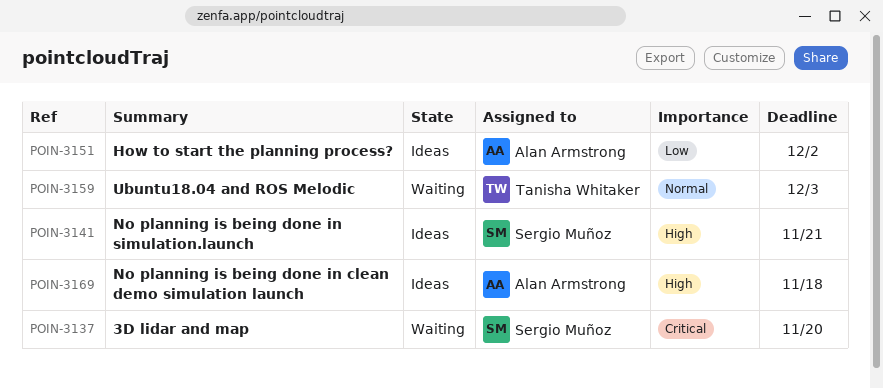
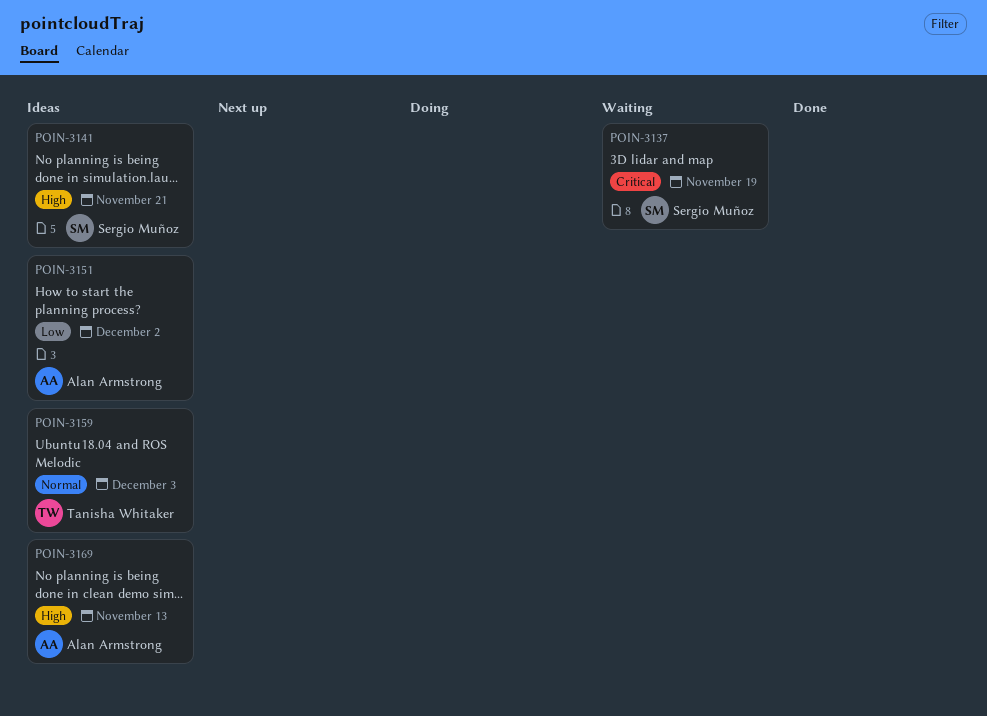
POIN-3137, due: Nov 20 -> Nov 19
POIN-3159, status: Waiting -> Ideas
POIN-3169, due: Nov 18 -> Nov 13

